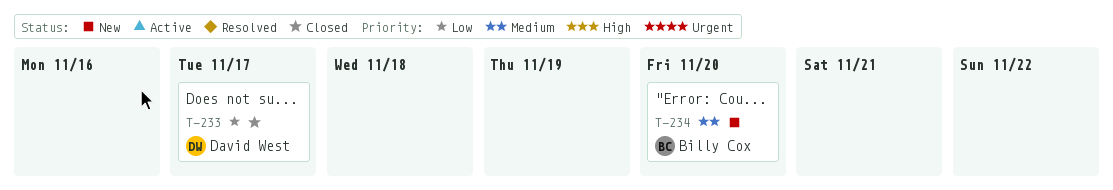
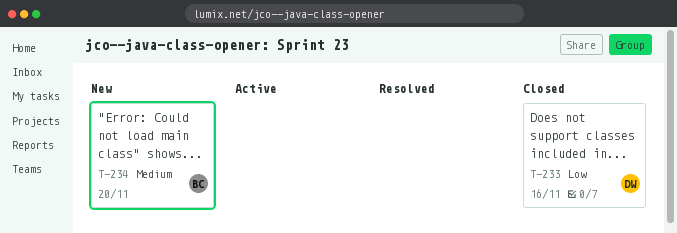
T-233, due: Nov 17 -> Nov 16

